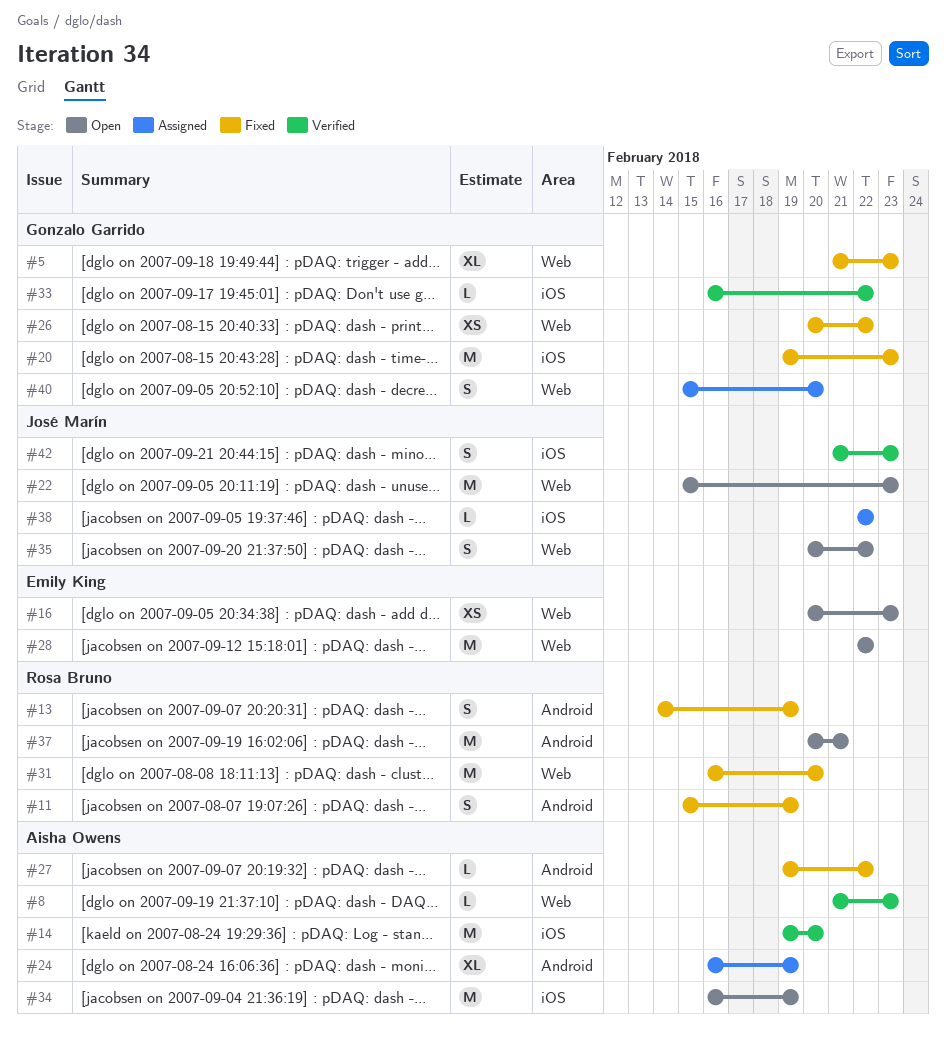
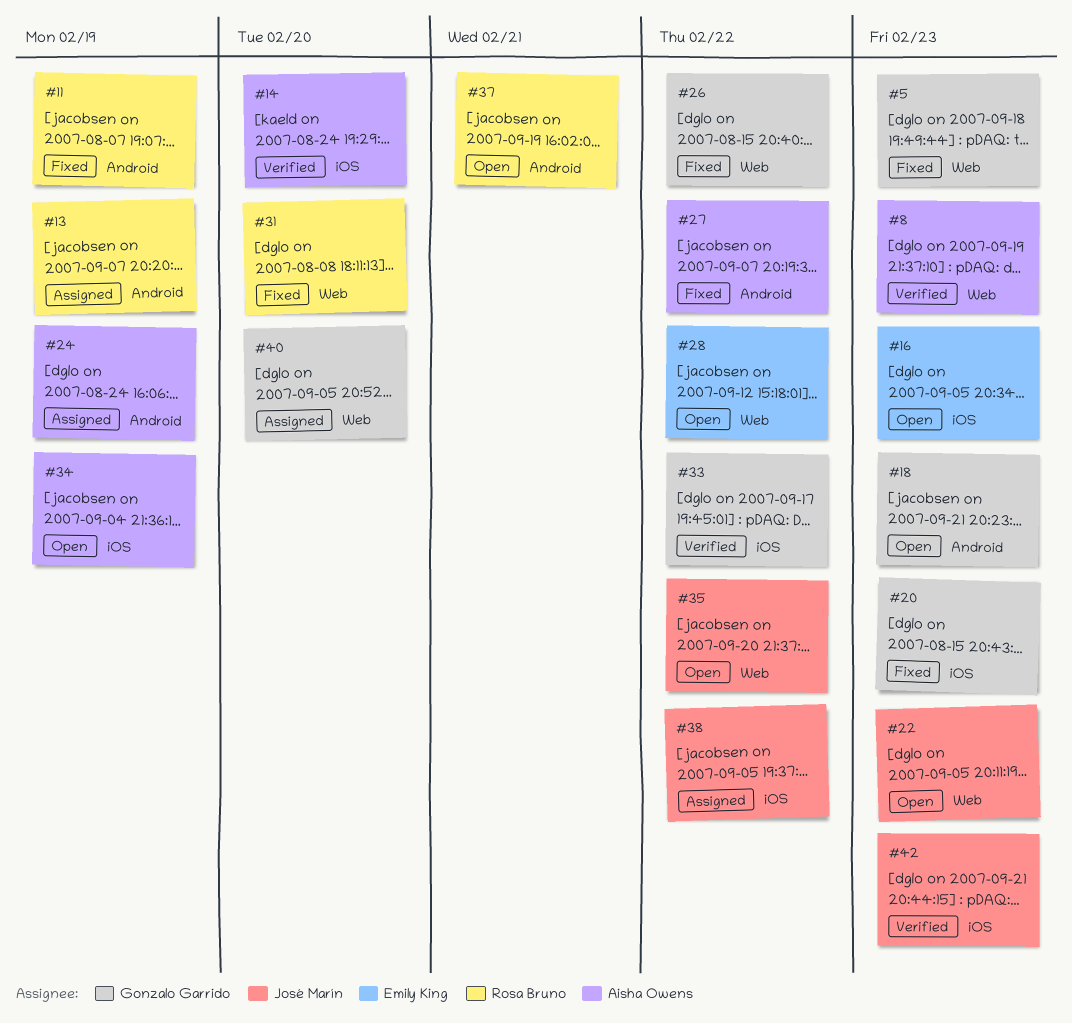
#13, status: Fixed -> Assigned
#16, label: Web -> iOS
#18: none -> present

